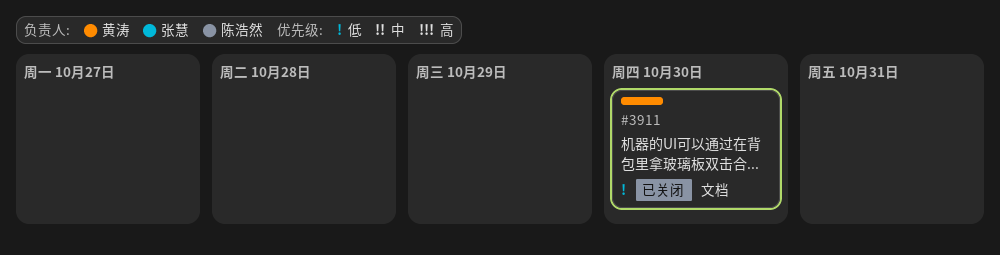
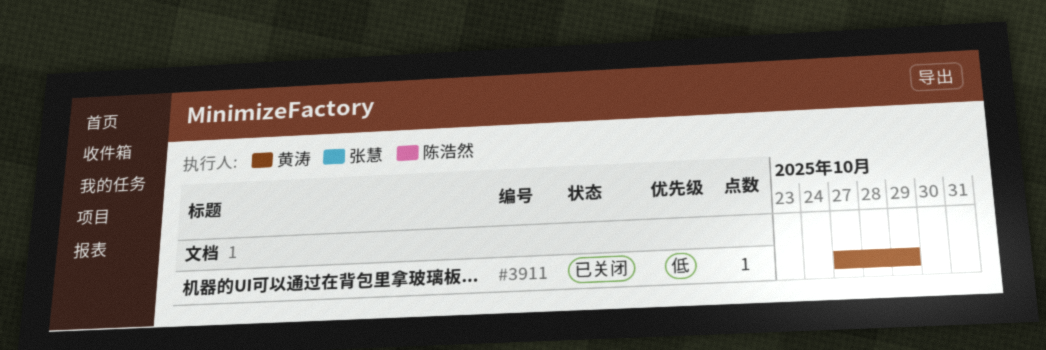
#3911, due: Oct 30 -> Oct 29

